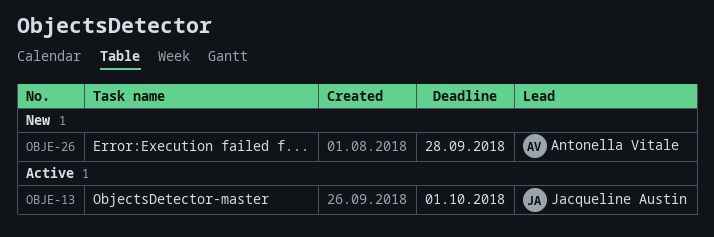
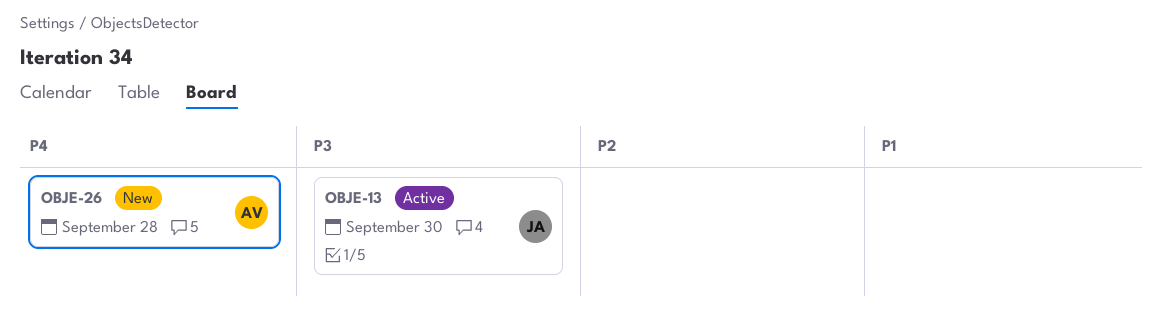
OBJE-13, due: Oct 1 -> Sep 30

